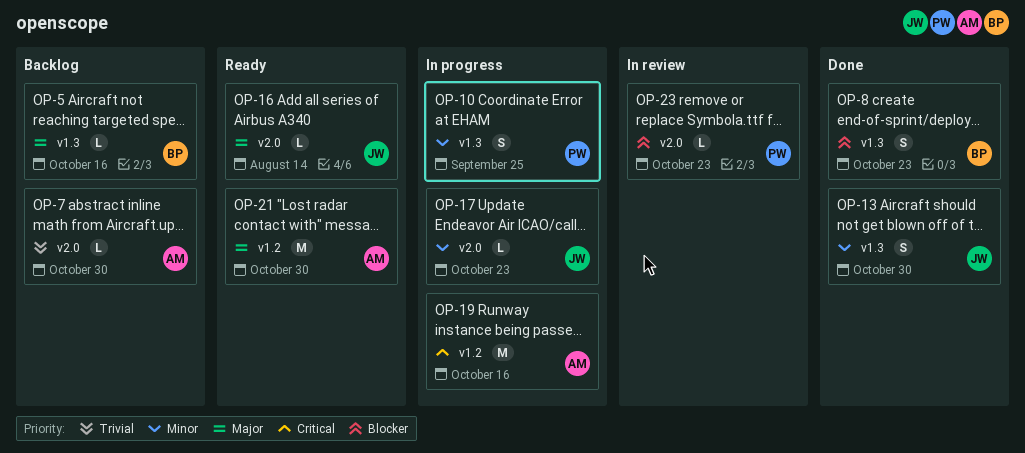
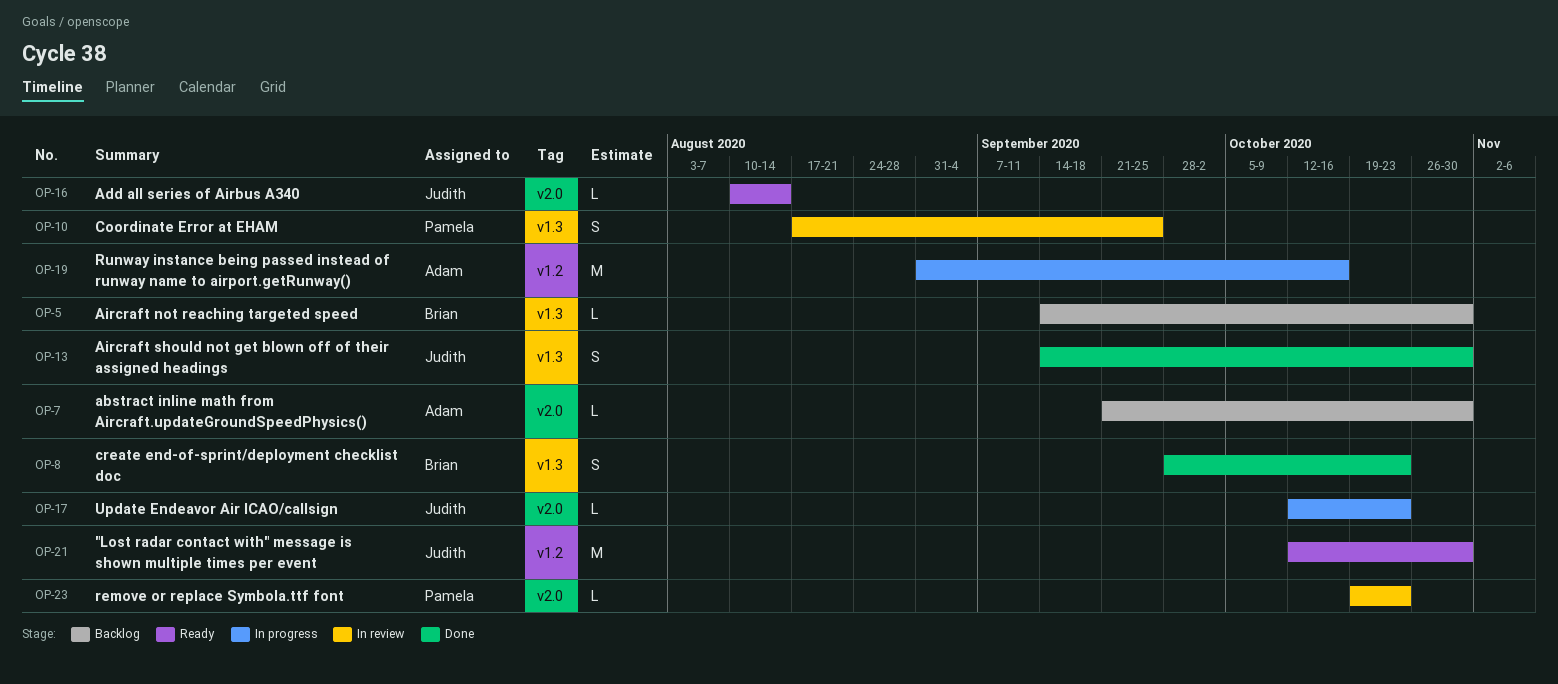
OP-5, due: Oct 16 -> Oct 30
OP-10, status: In progress -> In review
OP-21, owner: Adam -> Judith

